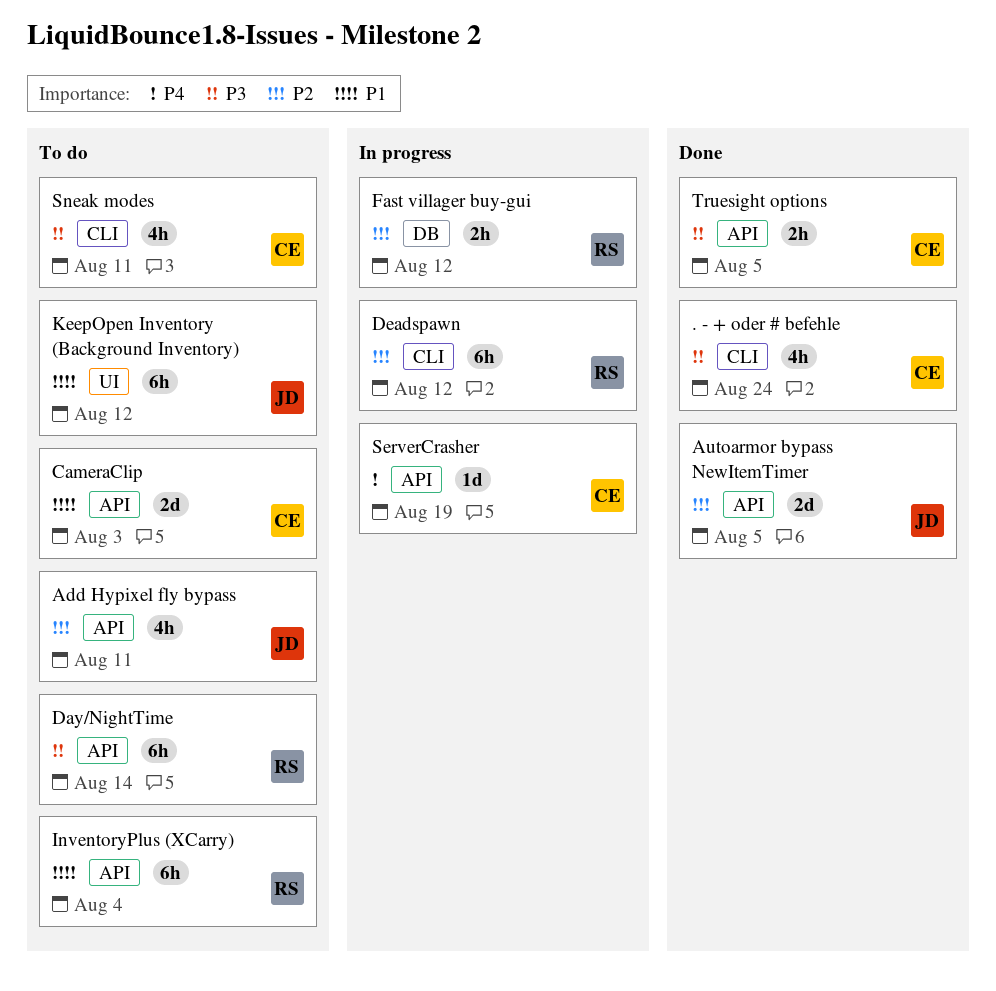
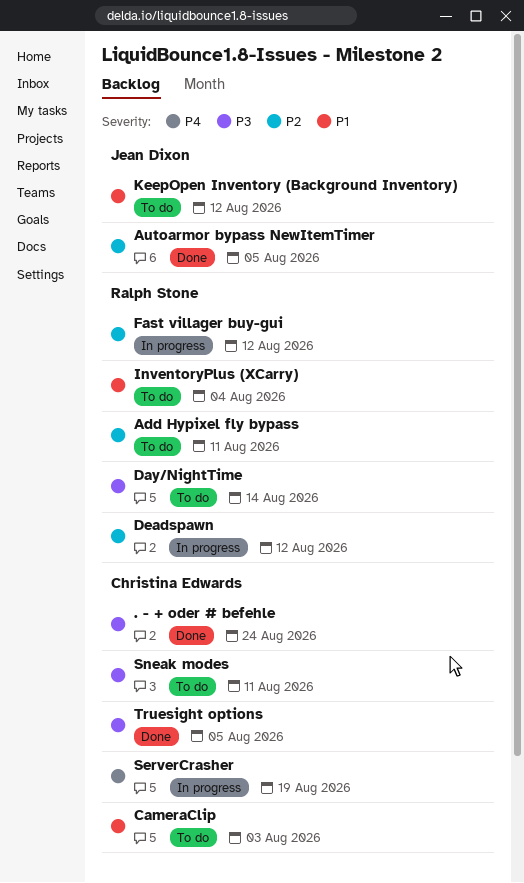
Add Hypixel fly bypass, owner: Jean Dixon -> Ralph Stone

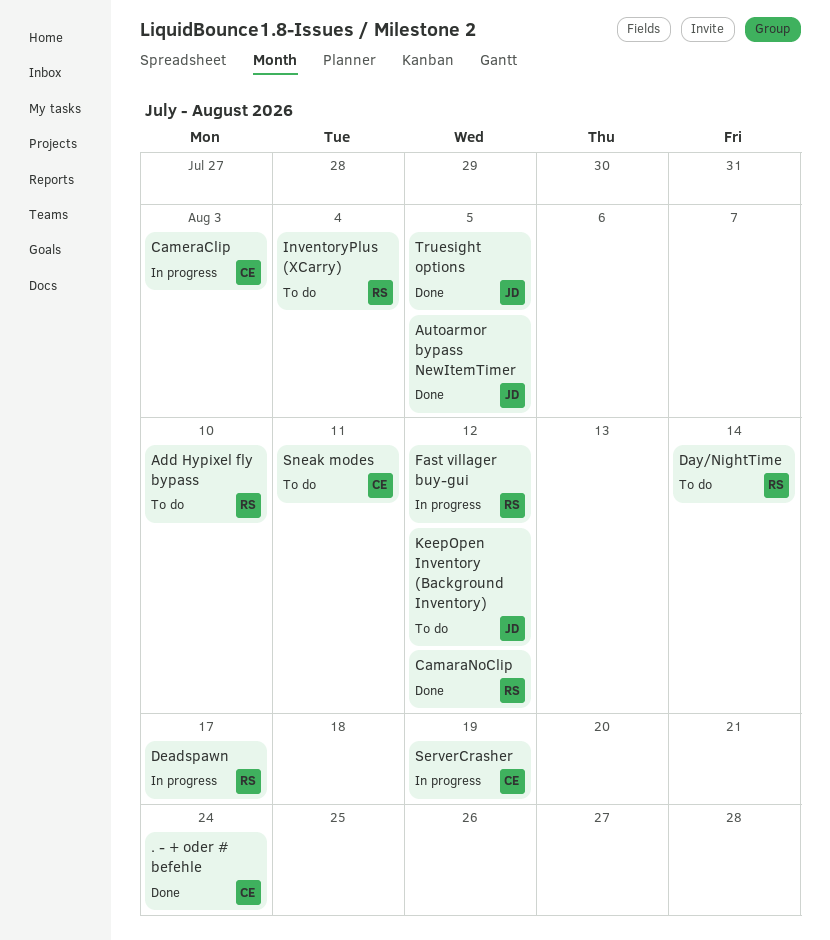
Add Hypixel fly bypass, due: Aug 11 -> Aug 10
CamaraNoClip: none -> present
CameraClip, status: To do -> In progress
Deadspawn, due: Aug 12 -> Aug 17
Truesight options, owner: Christina Edwards -> Jean Dixon

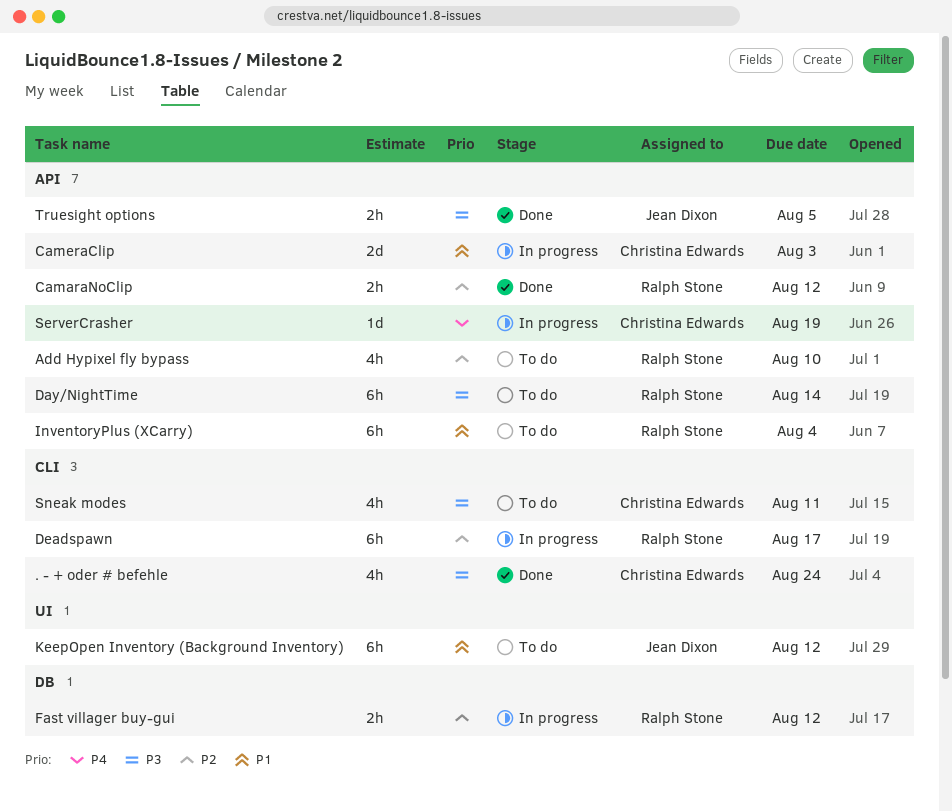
Autoarmor bypass NewItemTimer: present -> none

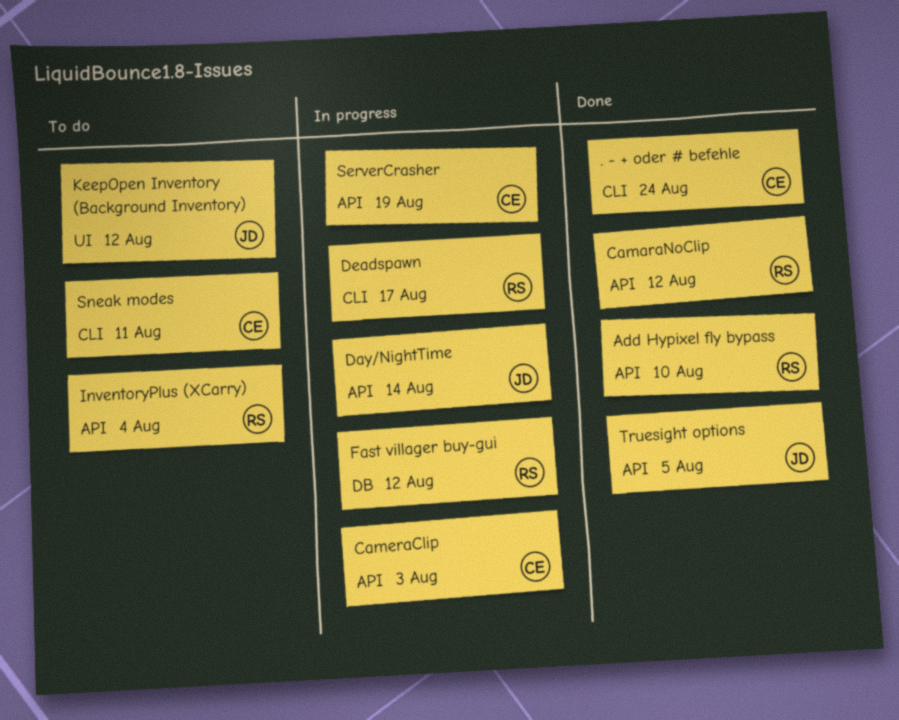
Add Hypixel fly bypass, status: To do -> Done
Day/NightTime, status: To do -> In progress
Day/NightTime, owner: Ralph Stone -> Jean Dixon

